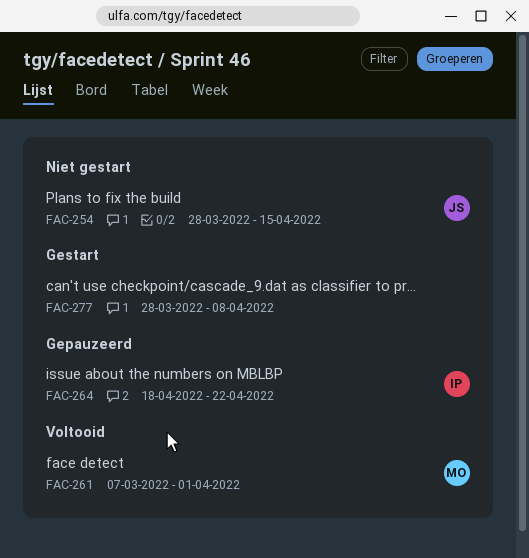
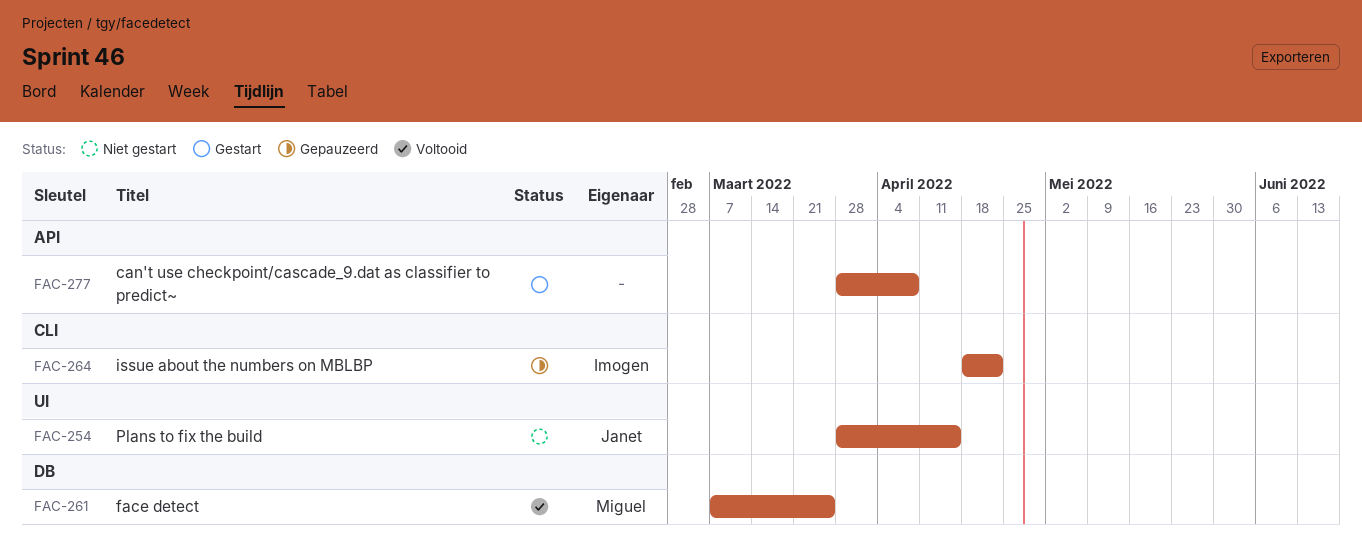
FAC-261, due: Apr 1 -> Mar 25

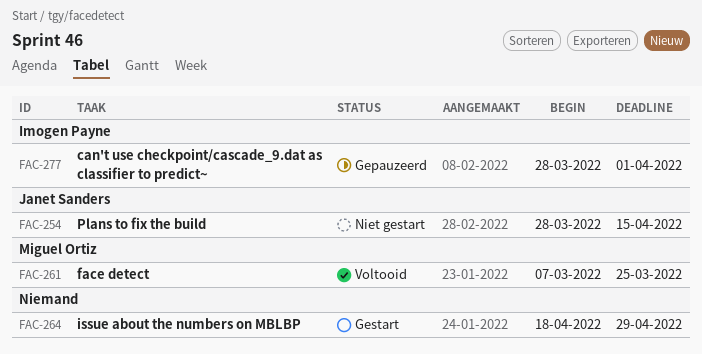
FAC-264, status: Gepauzeerd -> Gestart
FAC-264, owner: Imogen Payne -> none
FAC-264, due: Apr 22 -> Apr 29
FAC-277, status: Gestart -> Gepauzeerd
FAC-277, owner: none -> Imogen Payne
FAC-277, due: Apr 8 -> Apr 1

